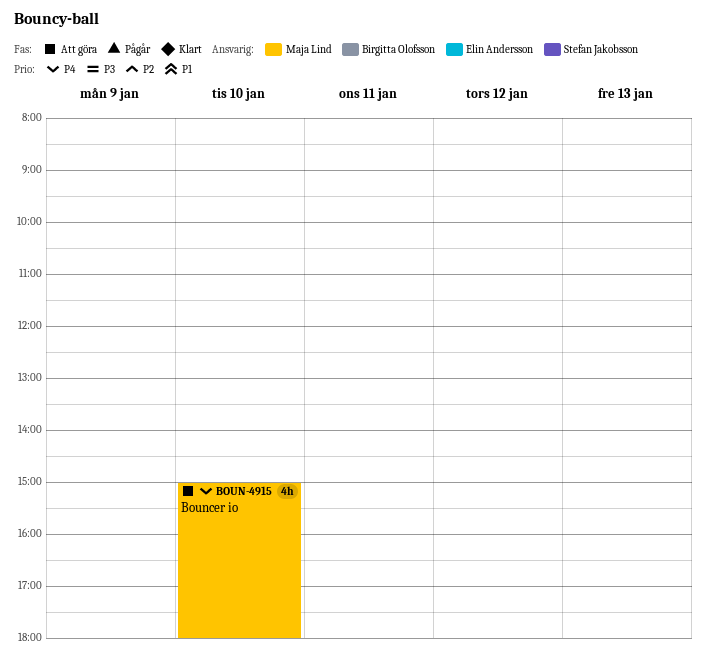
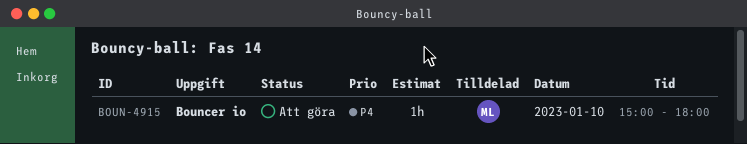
BOUN-4915, estimate: 4h -> 1h

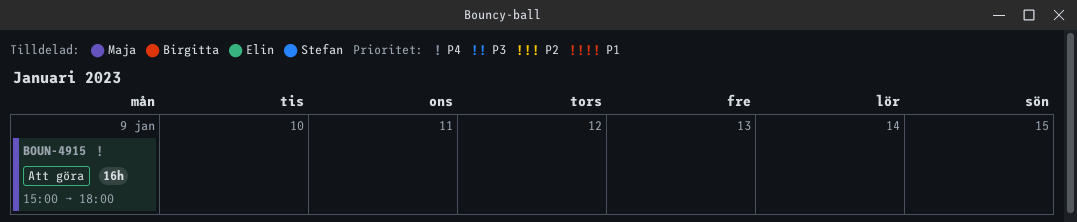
BOUN-4915, estimate: 1h -> 16h
BOUN-4915, day: Jan 10 -> Jan 9

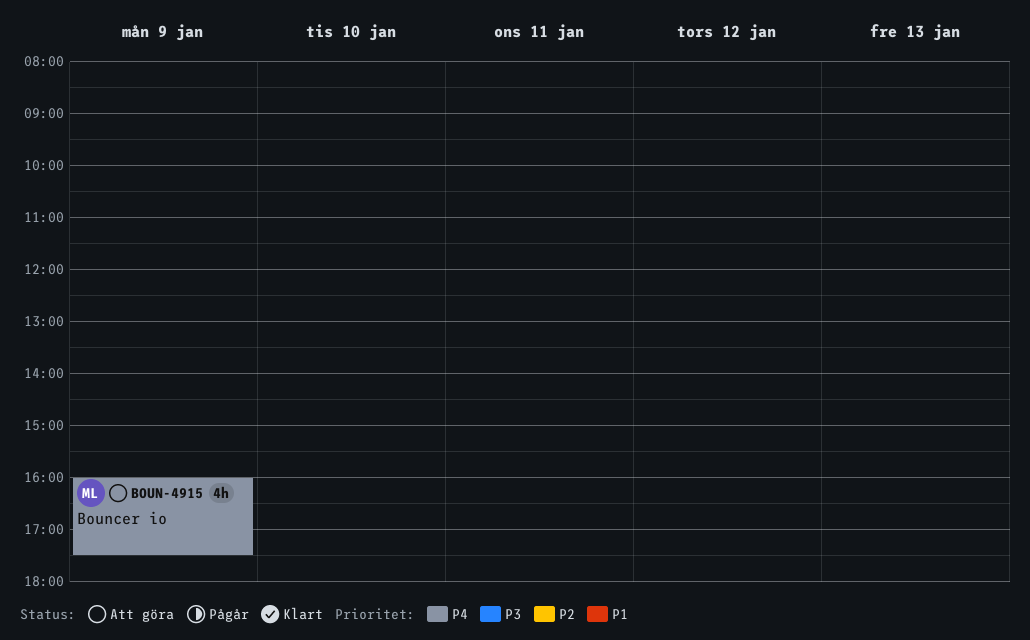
BOUN-4915, estimate: 16h -> 4h
BOUN-4915, begins: 15:00 -> 16:00
BOUN-4915, ends: 18:00 -> 17:30

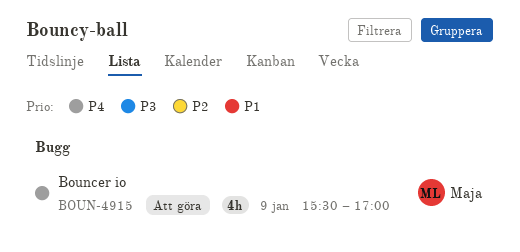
BOUN-4915, begins: 16:00 -> 15:30
BOUN-4915, ends: 17:30 -> 17:00

